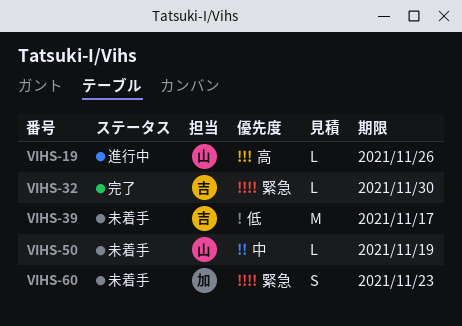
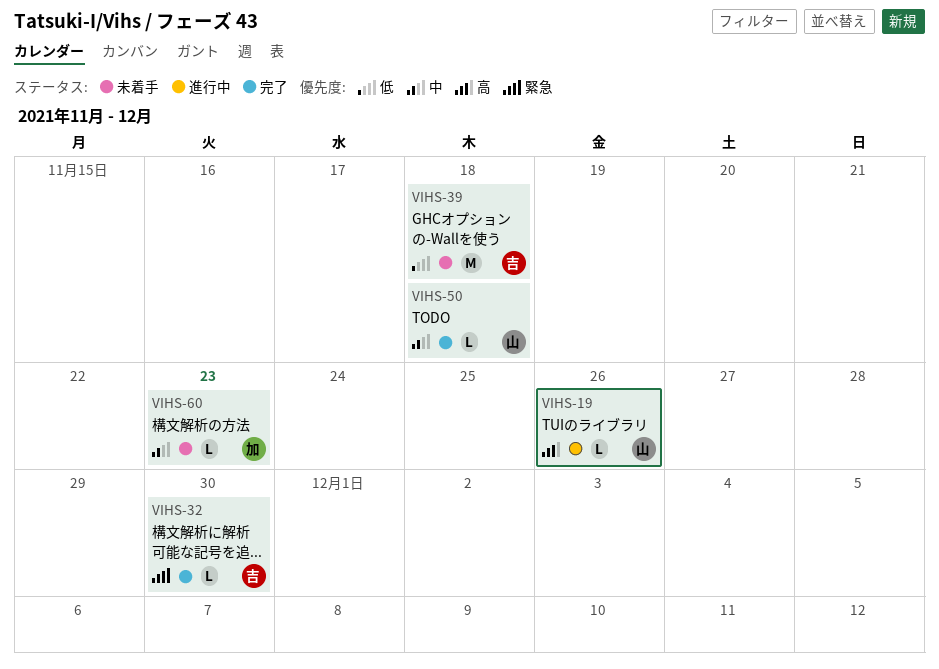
VIHS-39, due: Nov 17 -> Nov 18
VIHS-50, status: 未着手 -> 完了
VIHS-50, due: Nov 19 -> Nov 18
VIHS-60, priority: 緊急 -> 中
VIHS-60, estimate: S -> L

